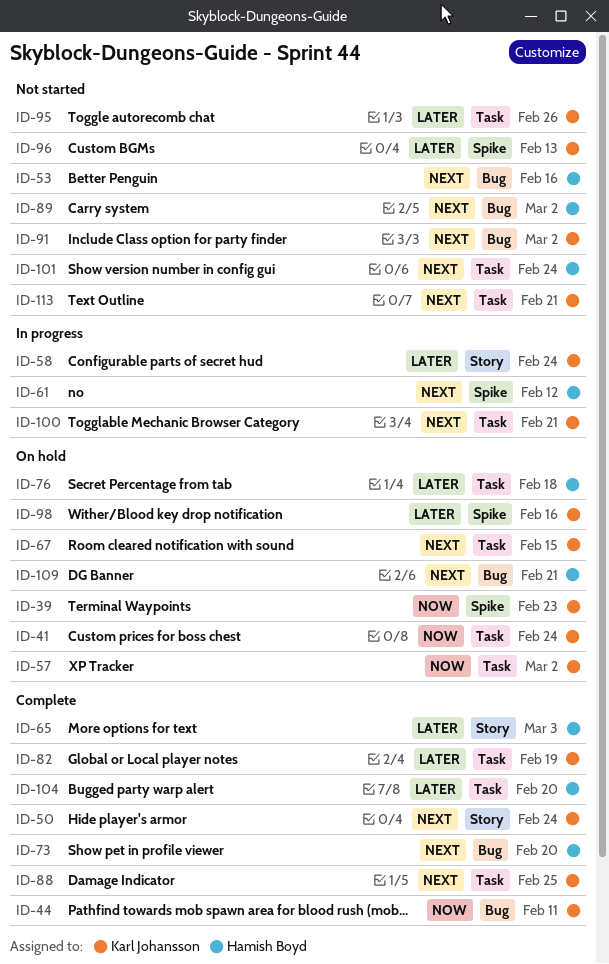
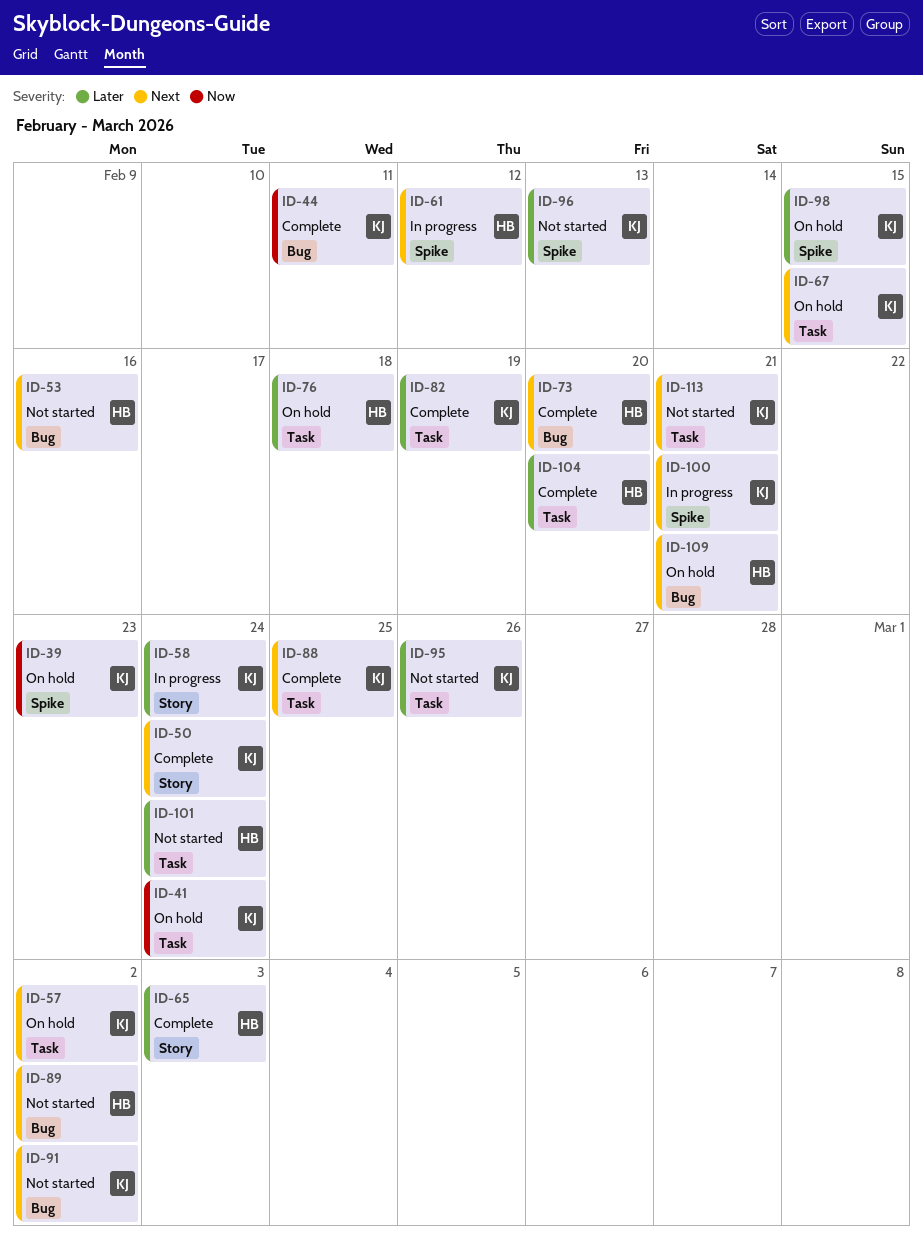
ID-57, priority: Now -> Next
ID-98, due: Feb 16 -> Feb 15
ID-100, label: Task -> Spike
ID-101, priority: Next -> Later

